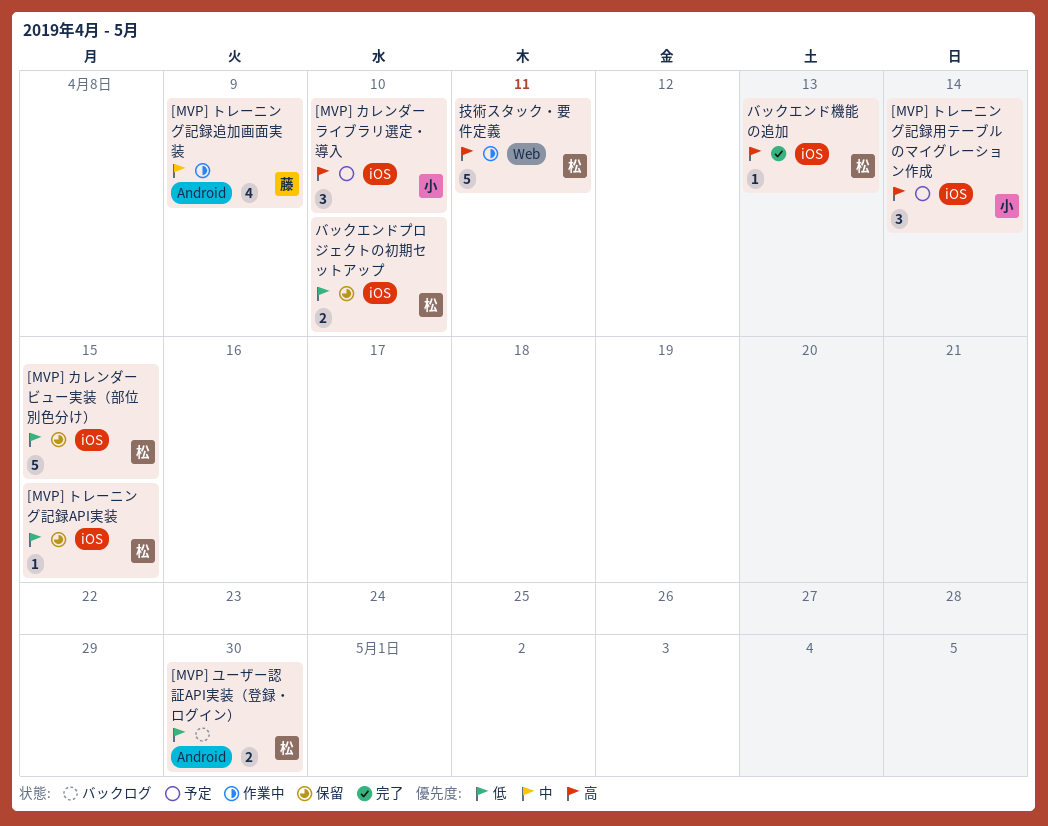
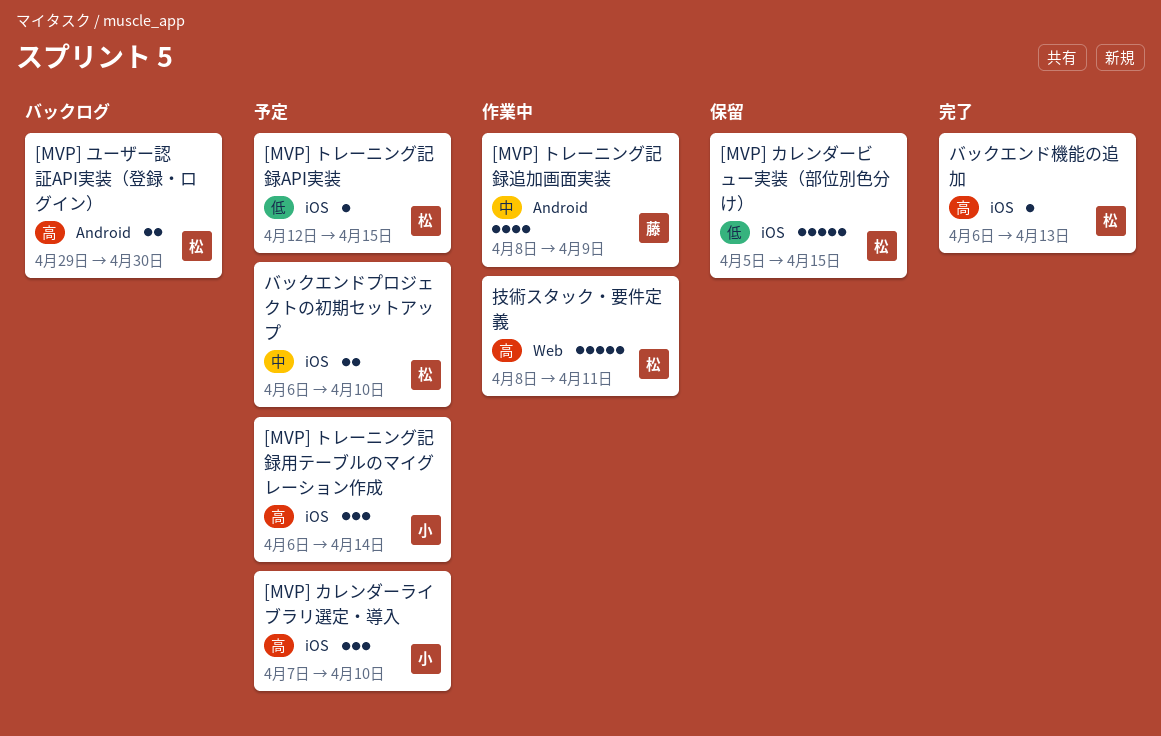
[MVP] トレーニング記録API実装, status: 保留 -> 予定
[MVP] ユーザー認証API実装（登録・ログイン）, priority: 低 -> 高
バックエンドプロジェクトの初期セットアップ, status: 保留 -> 予定
バックエンドプロジェクトの初期セットアップ, priority: 低 -> 中

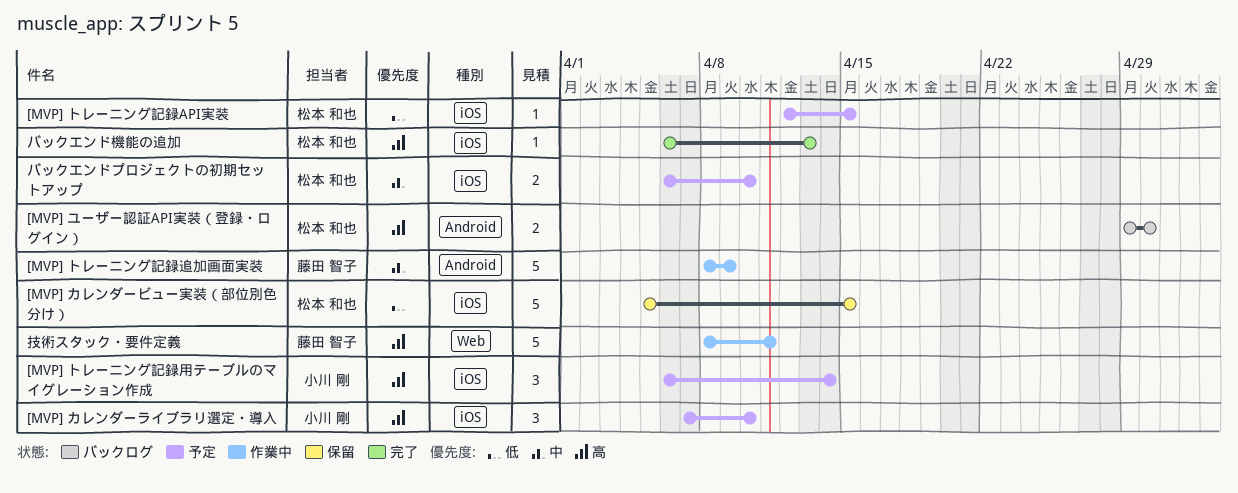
[MVP] トレーニング記録追加画面実装, estimate: 4 -> 5
技術スタック・要件定義, owner: 松本 和也 -> 藤田 智子

